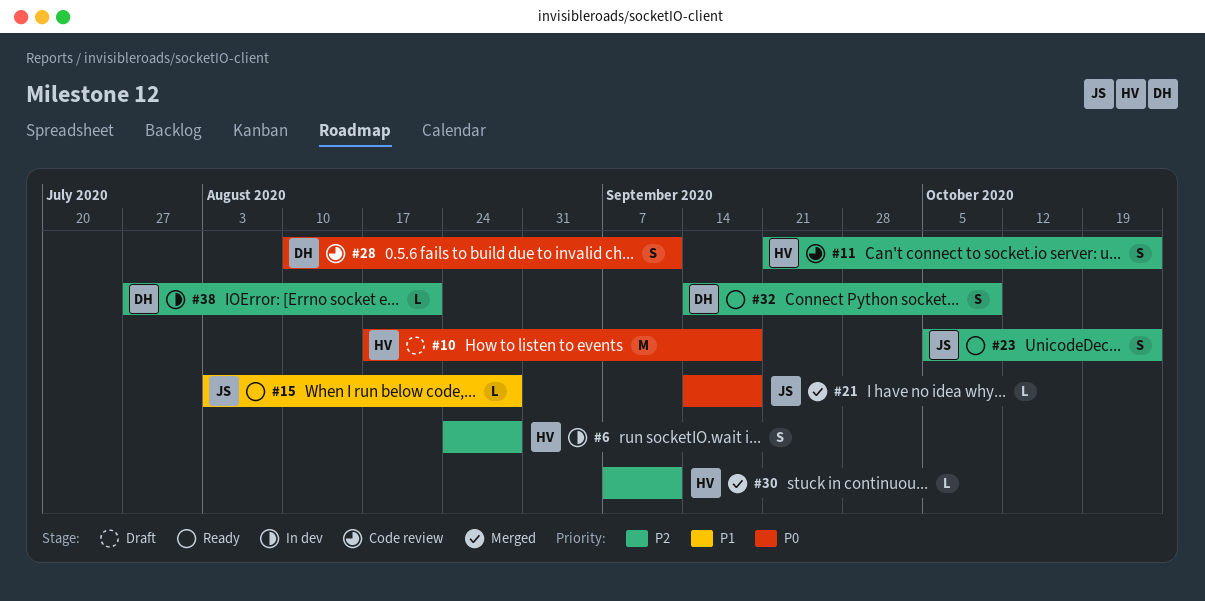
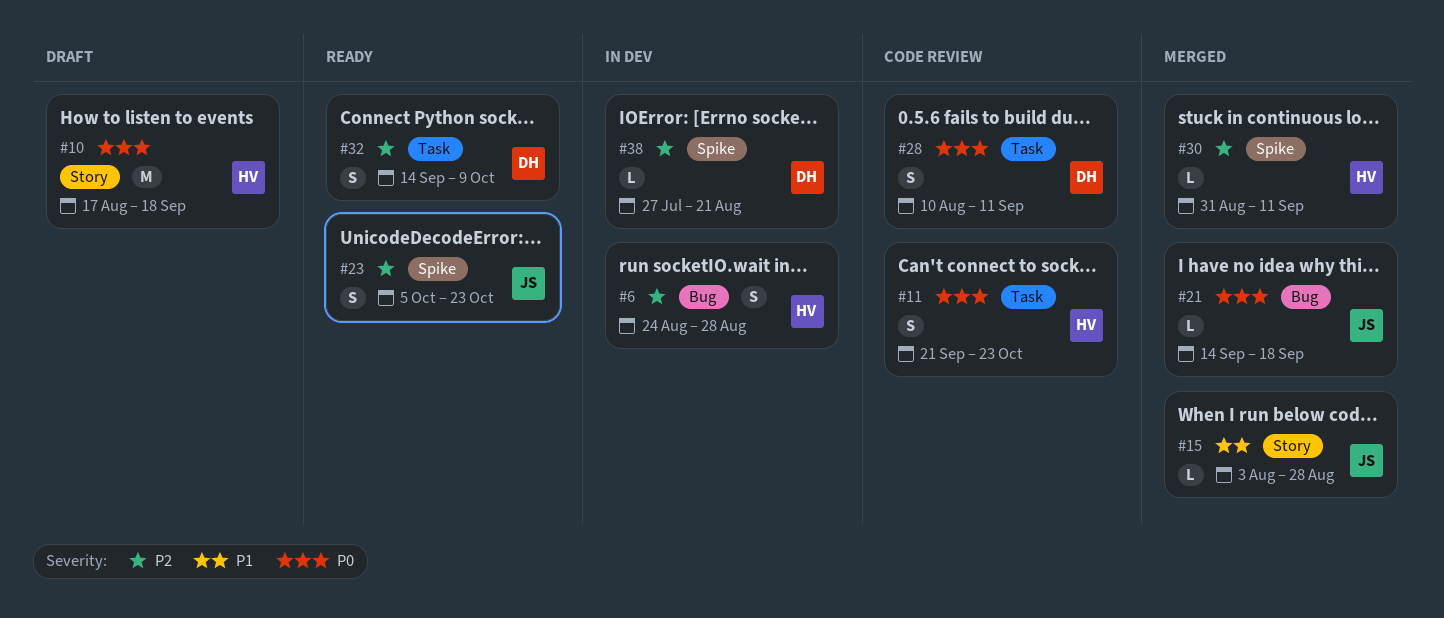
#11, priority: P2 -> P0
#15, status: Ready -> Merged
#30, start: Sep 7 -> Aug 31

